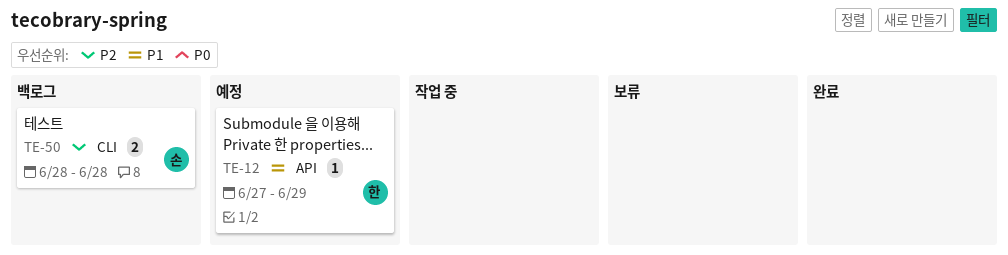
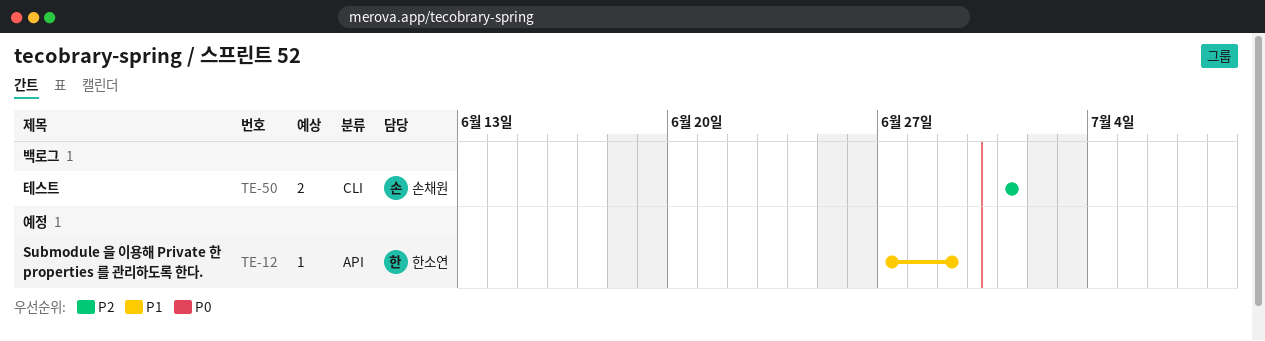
TE-50, start: Jun 28 -> Jul 1
TE-50, due: Jun 28 -> Jul 1

